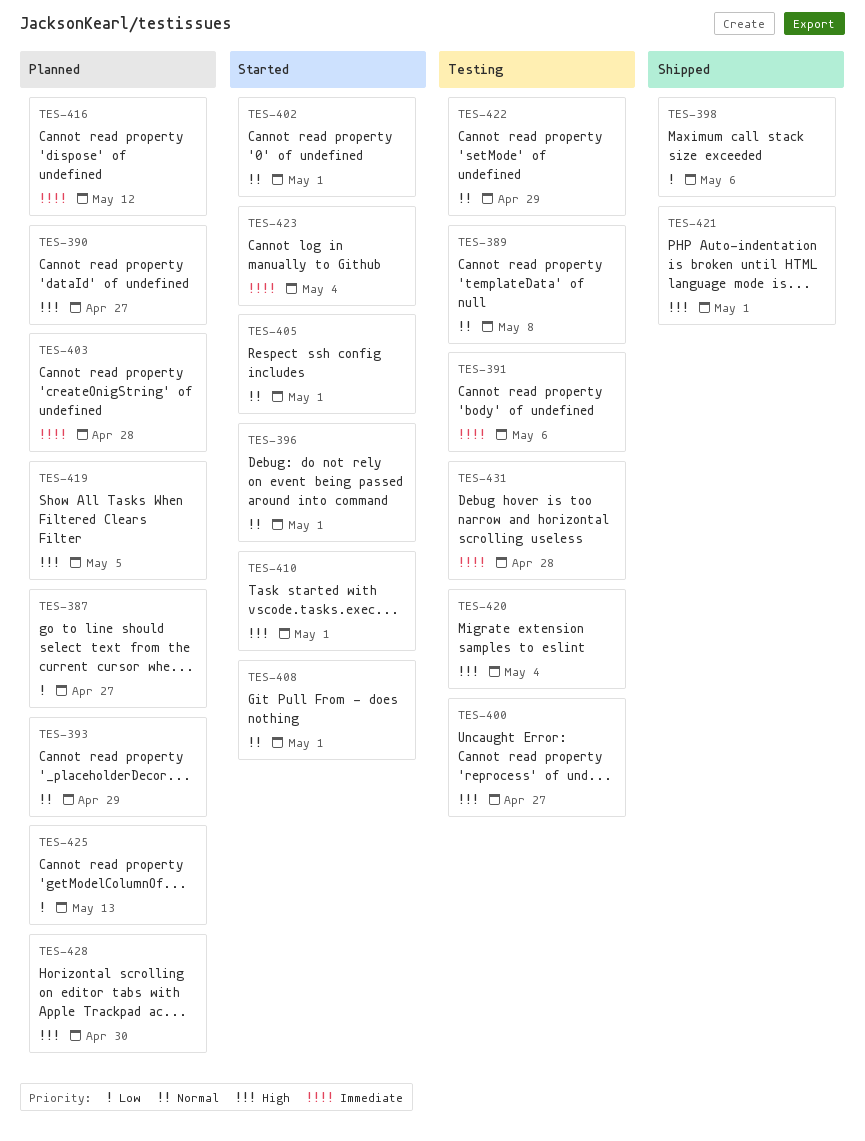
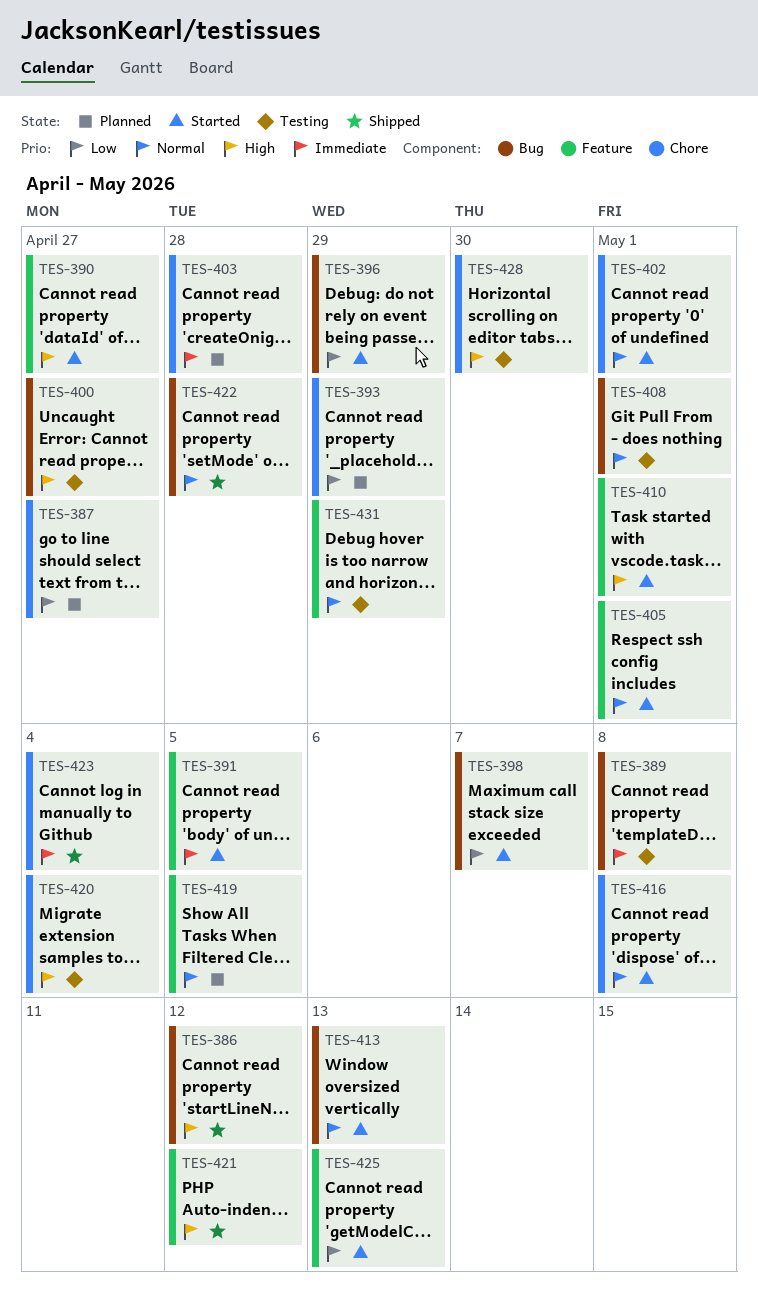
TES-386: none -> present
TES-389, priority: Normal -> Immediate
TES-390, status: Planned -> Started
TES-391, status: Testing -> Started
TES-391, due: May 6 -> May 5
TES-393, priority: Normal -> Low
TES-396, priority: Normal -> Low
TES-396, due: May 1 -> Apr 29
TES-398, status: Shipped -> Started
TES-398, due: May 6 -> May 7
TES-408, status: Started -> Testing
TES-413: none -> present
TES-416, status: Planned -> Started
TES-416, priority: Immediate -> Normal
TES-416, due: May 12 -> May 8
TES-419, priority: High -> Normal
TES-421, due: May 1 -> May 12
TES-422, status: Testing -> Shipped
TES-422, due: Apr 29 -> Apr 28
TES-423, status: Started -> Shipped
TES-425, status: Planned -> Started
TES-428, status: Planned -> Testing
TES-431, priority: Immediate -> Normal
TES-431, due: Apr 28 -> Apr 29

